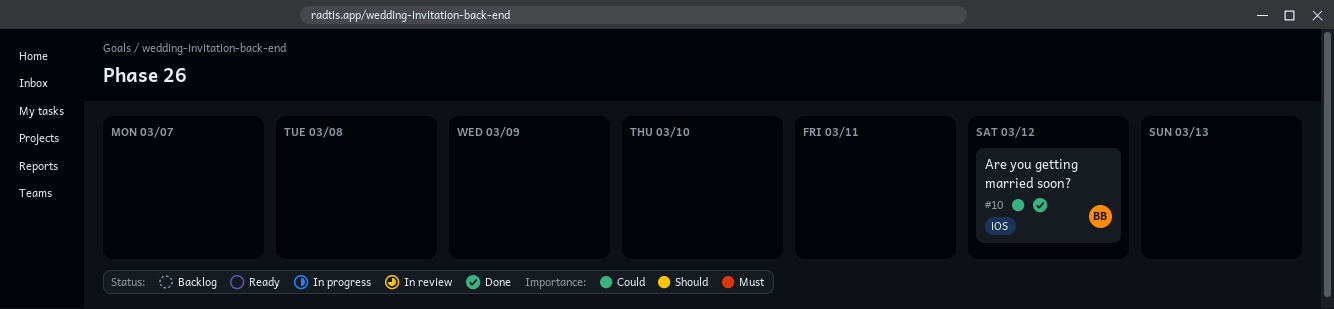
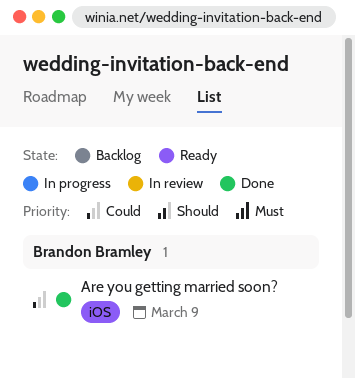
Are you getting married soon?, due: Mar 12 -> Mar 9

